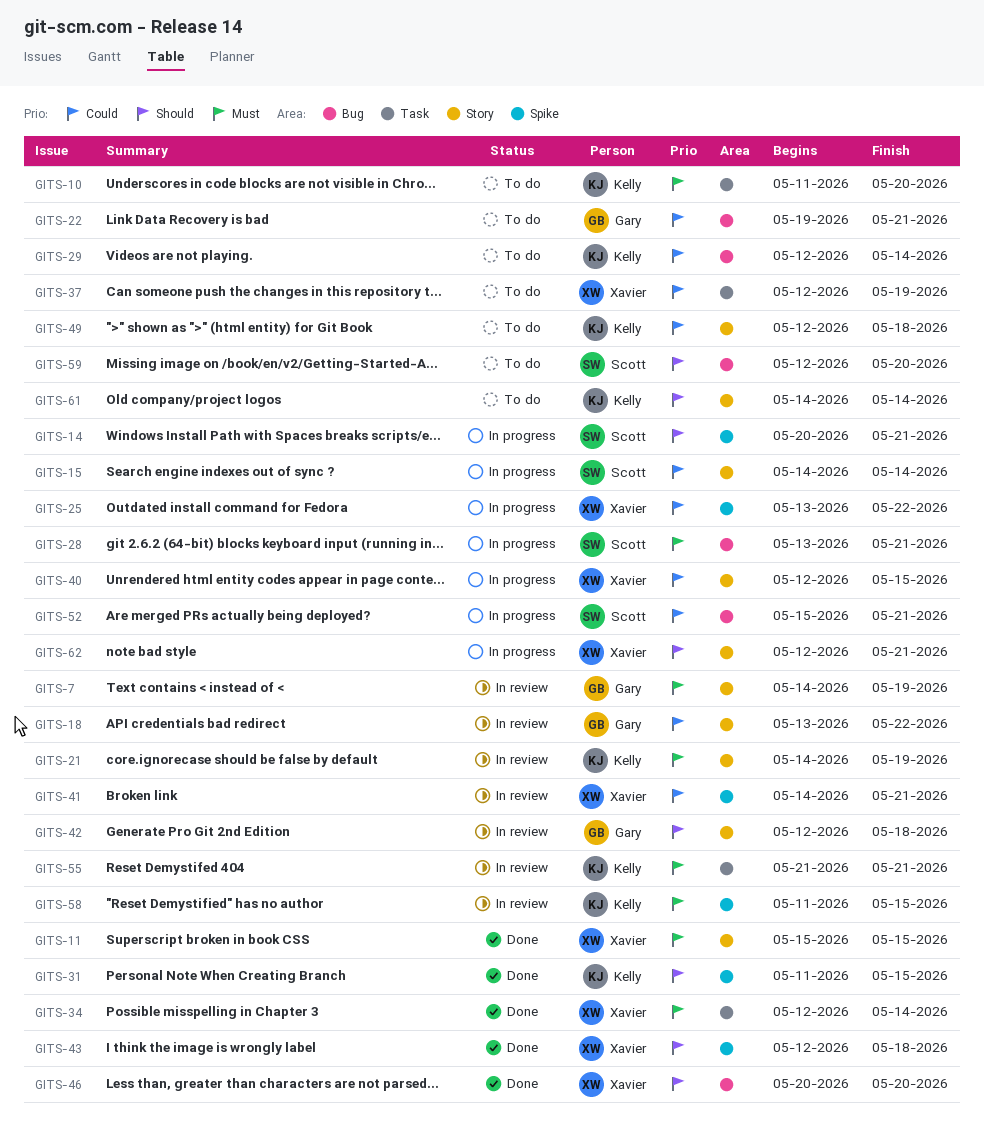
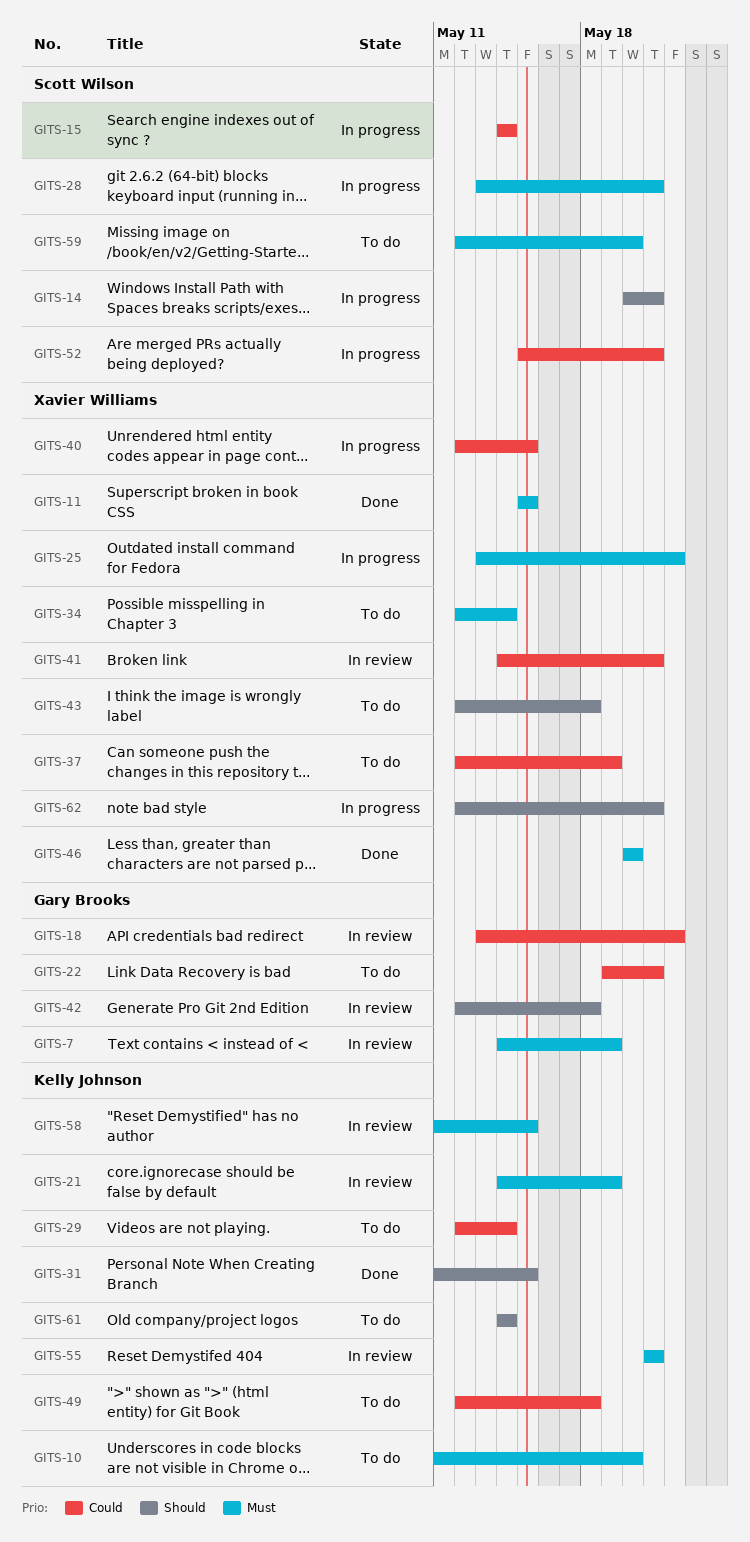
GITS-25, priority: Could -> Must
GITS-34, status: Done -> To do
GITS-43, status: Done -> To do
GITS-46, priority: Should -> Must
GITS-59, priority: Should -> Must

